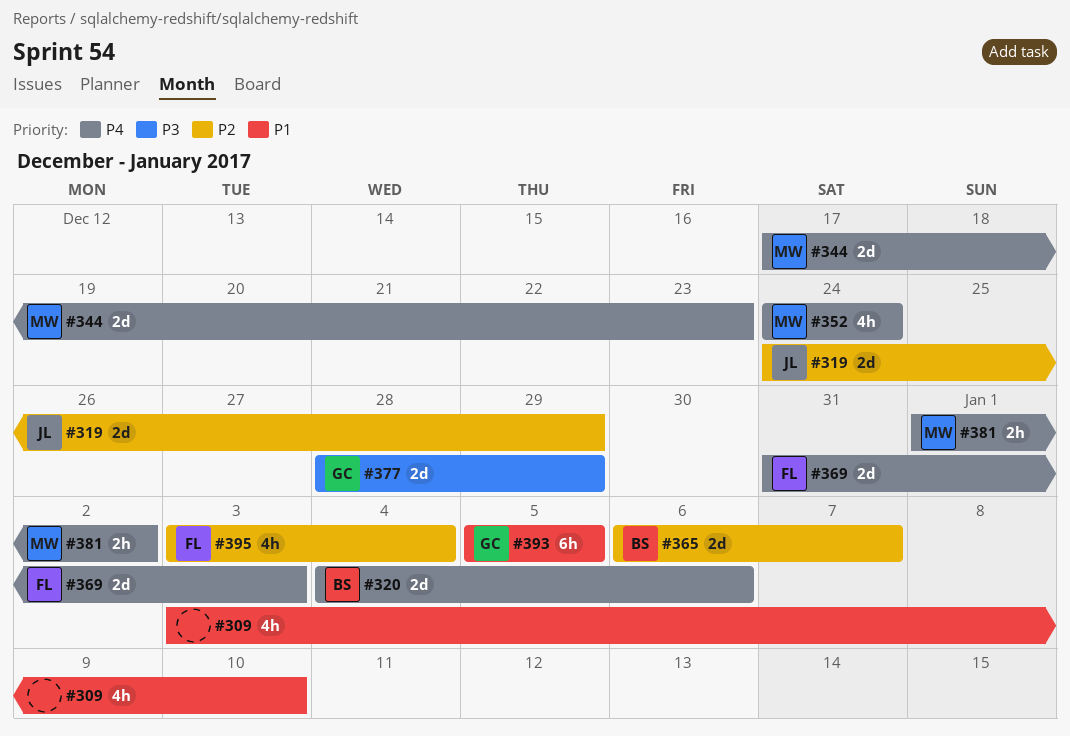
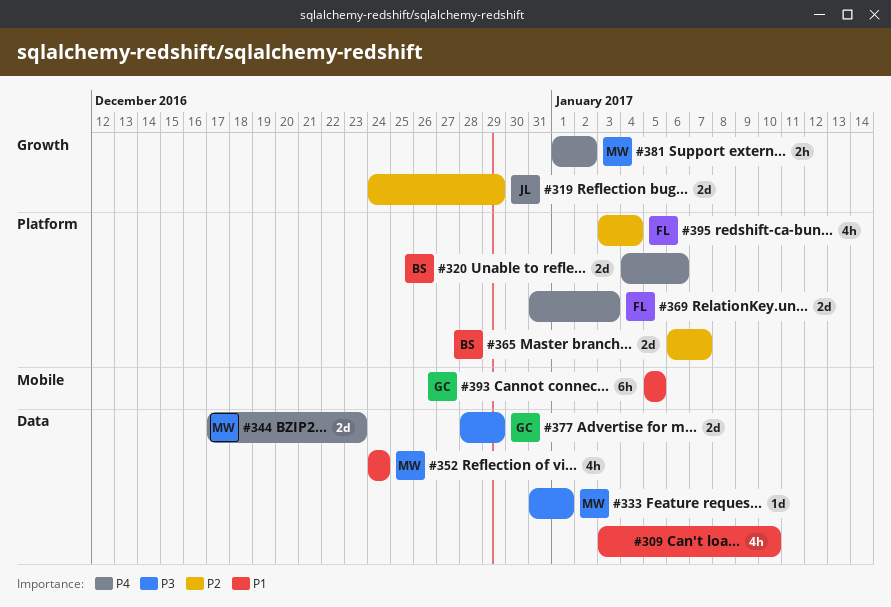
#333: none -> present
#352, priority: P4 -> P1

